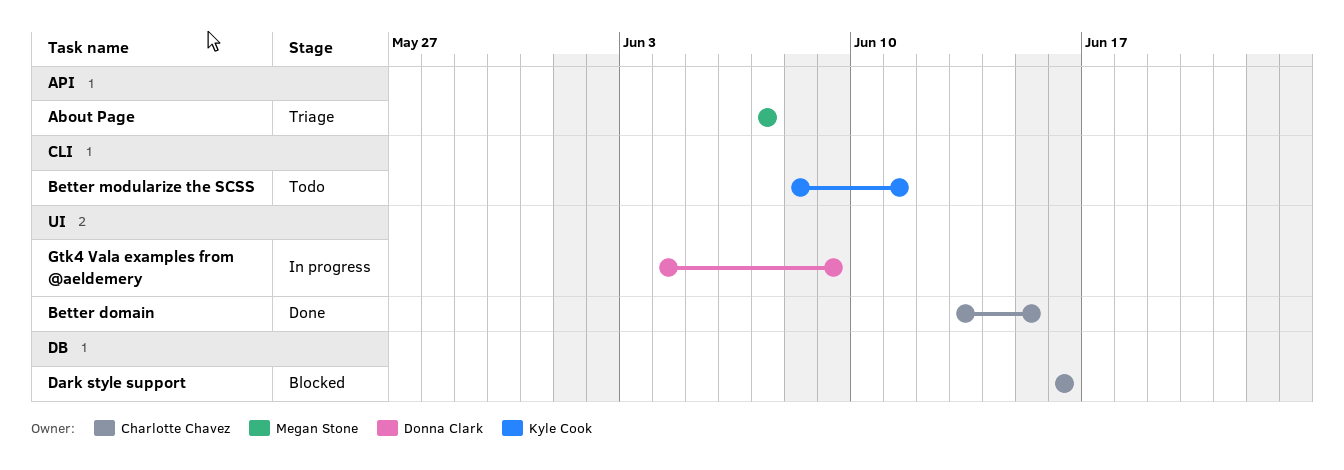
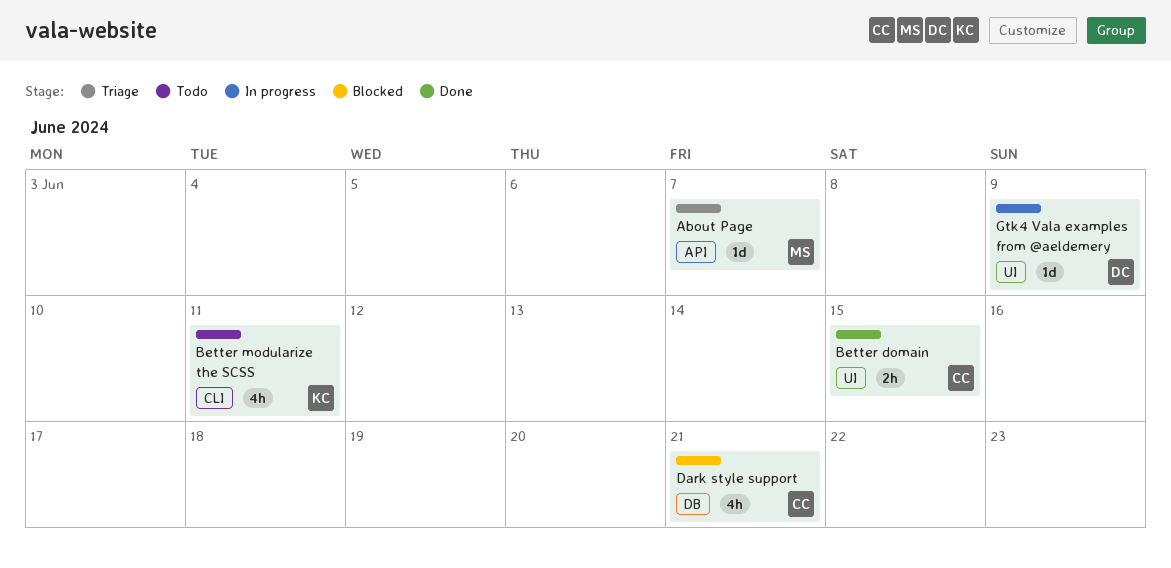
Dark style support, due: Jun 16 -> Jun 21

